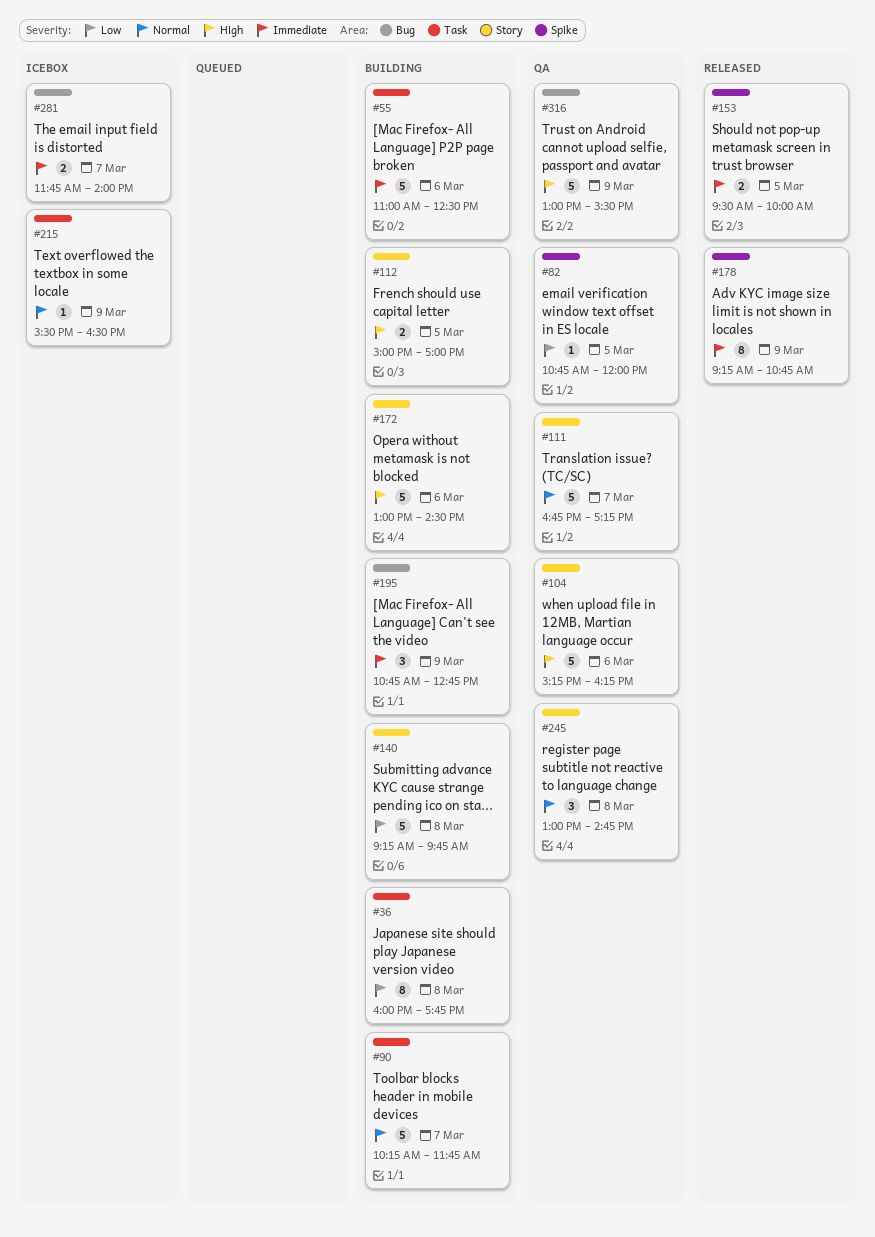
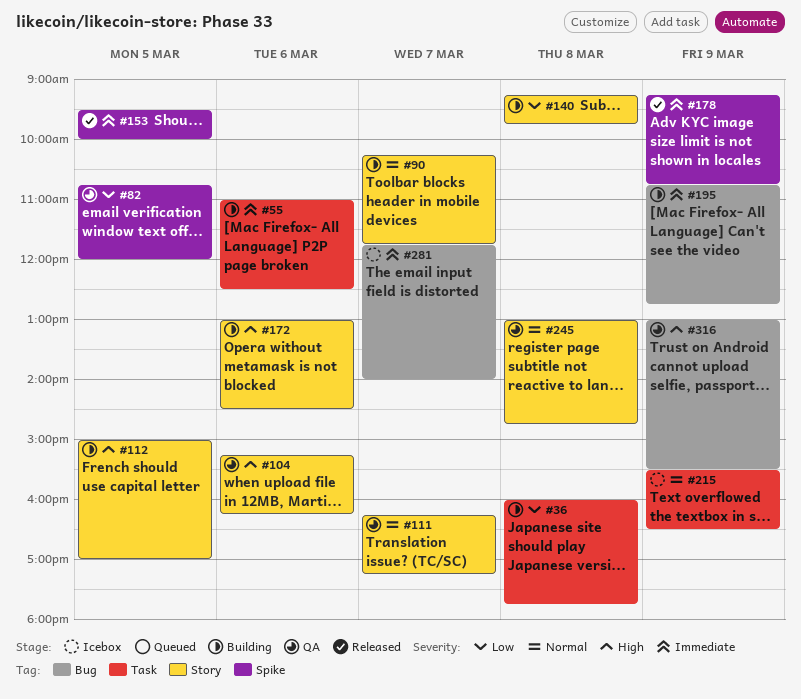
#90, label: Task -> Story
#111, begins: 16:45 -> 16:15

